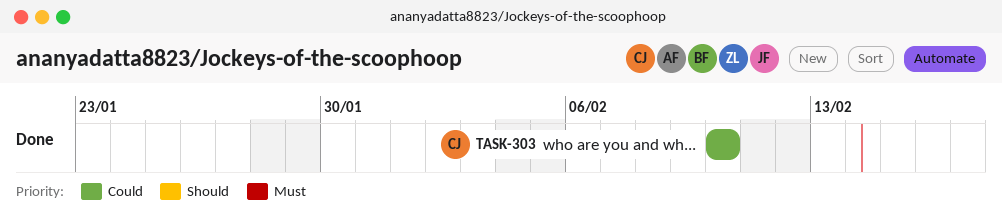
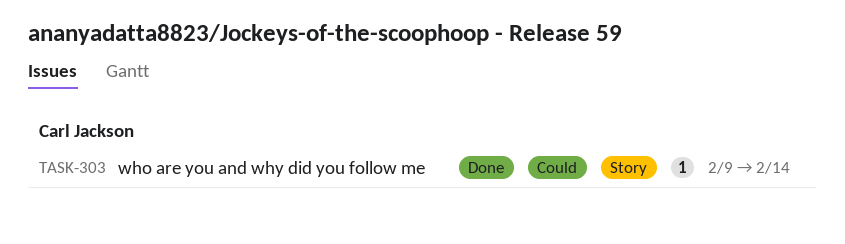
TASK-303, start: Feb 10 -> Feb 9
TASK-303, due: Feb 10 -> Feb 14

